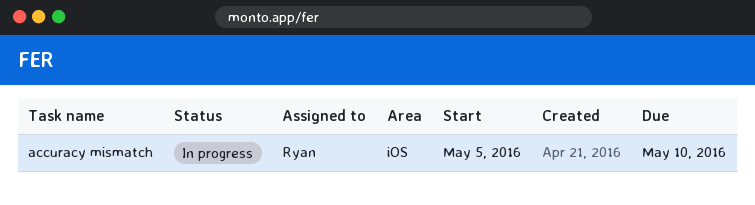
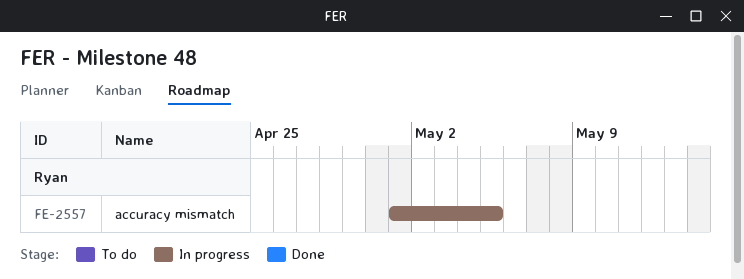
accuracy mismatch, start: May 5 -> May 1
accuracy mismatch, due: May 10 -> May 5

